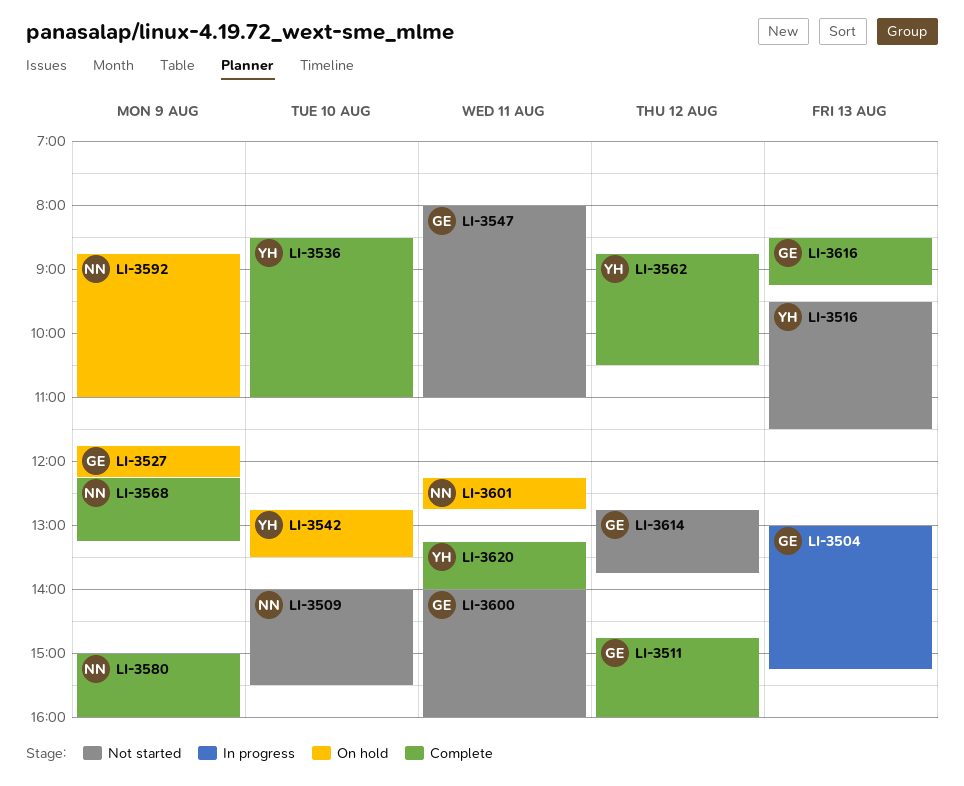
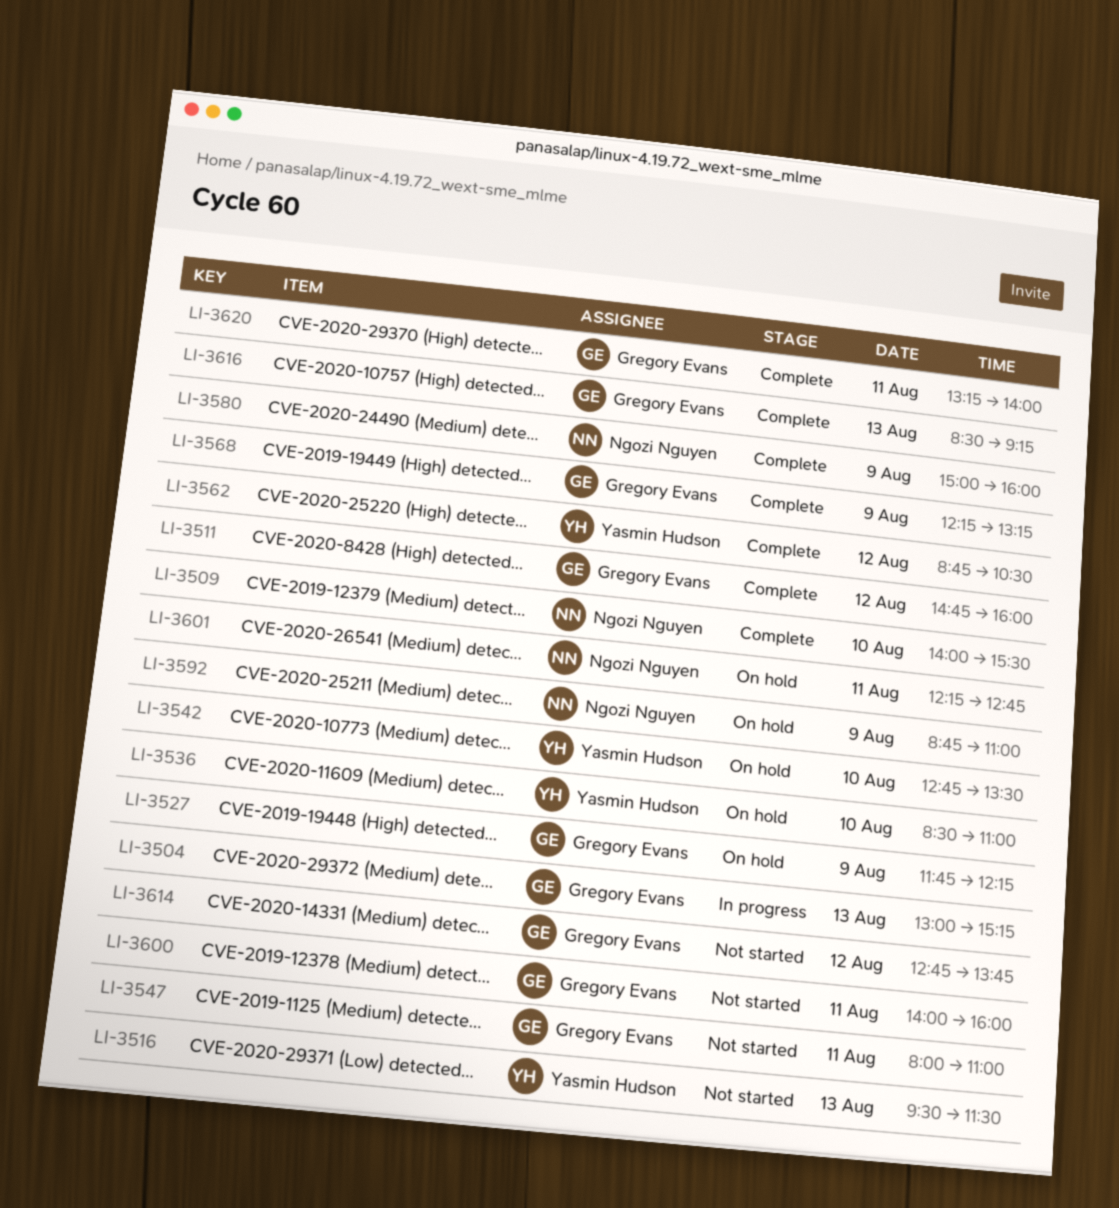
LI-3509, status: Not started -> Complete
LI-3536, status: Complete -> On hold
LI-3568, owner: Ngozi Nguyen -> Gregory Evans
LI-3620, owner: Yasmin Hudson -> Gregory Evans

